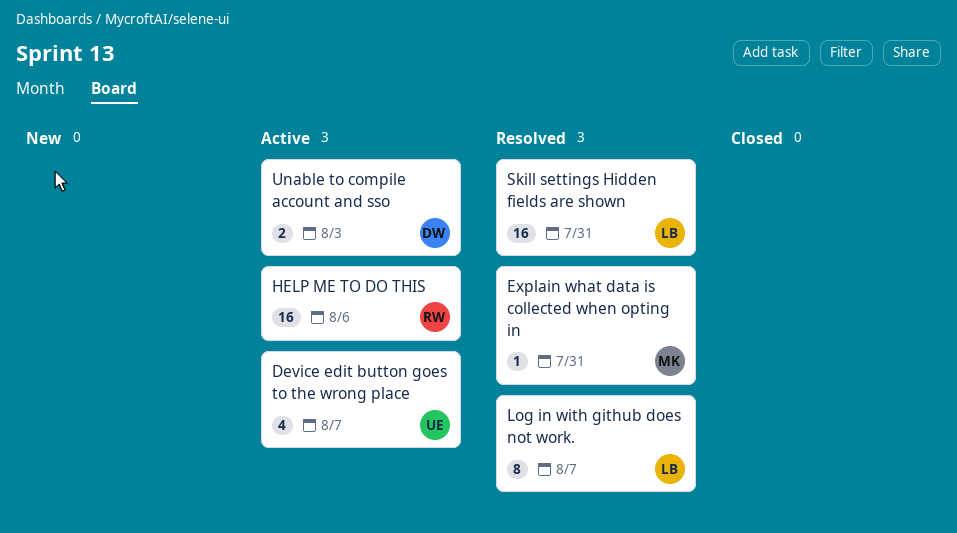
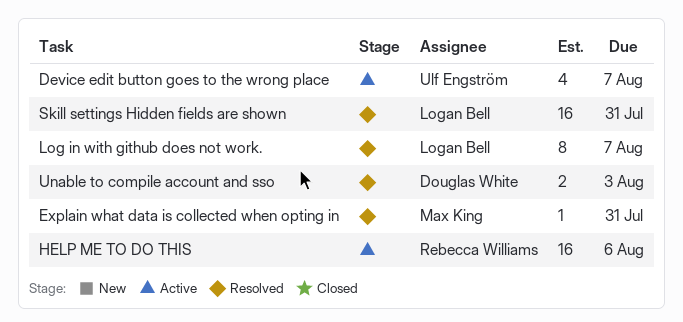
Unable to compile account and sso, status: Active -> Resolved

